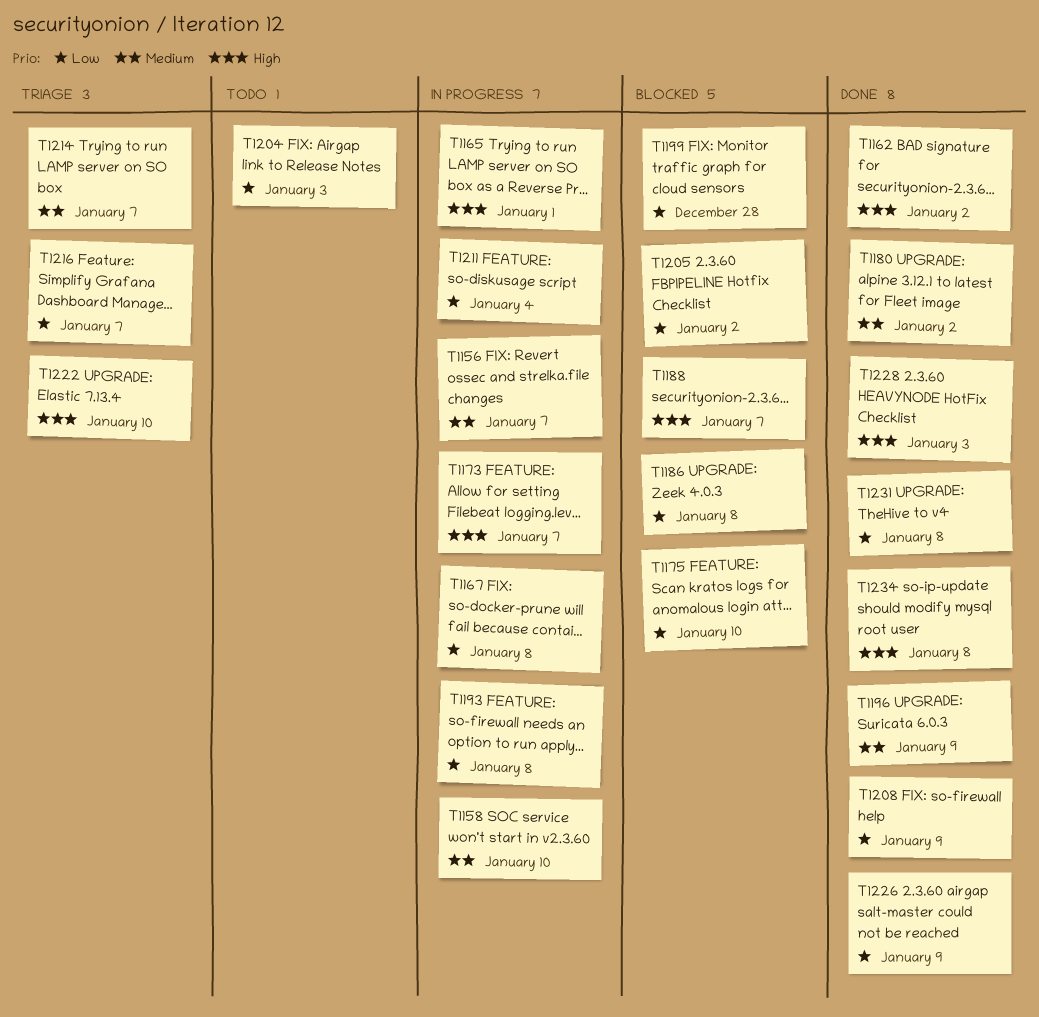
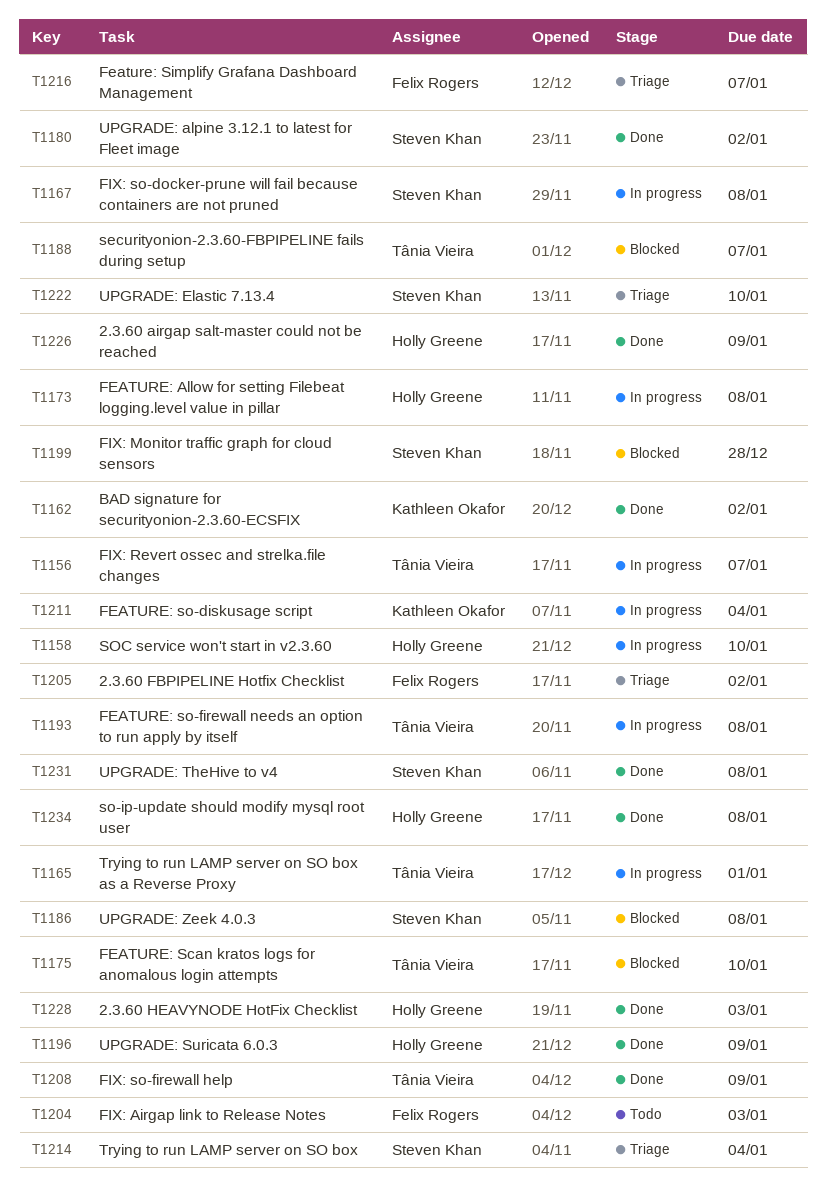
T1173, due: Jan 7 -> Jan 8
T1205, status: Blocked -> Triage
T1214, due: Jan 7 -> Jan 4

